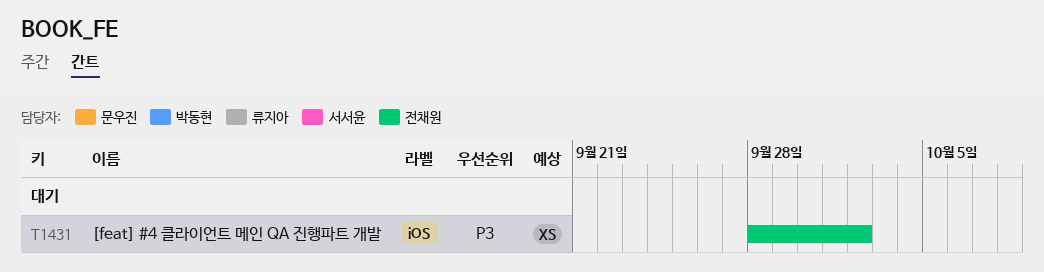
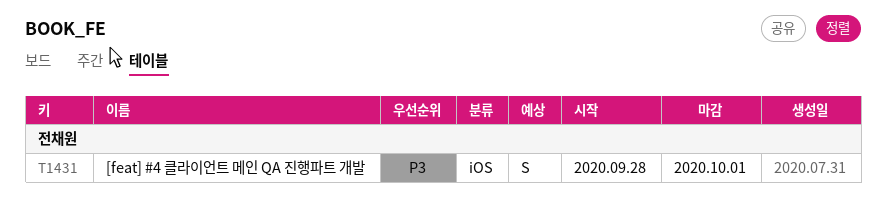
T1431, estimate: XS -> S
T1431, due: Oct 2 -> Oct 1

